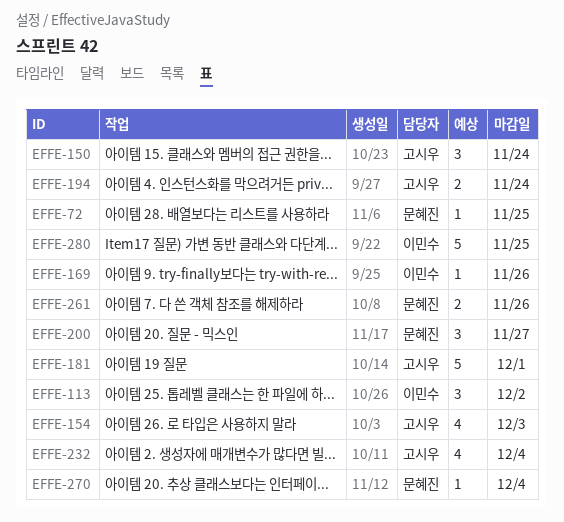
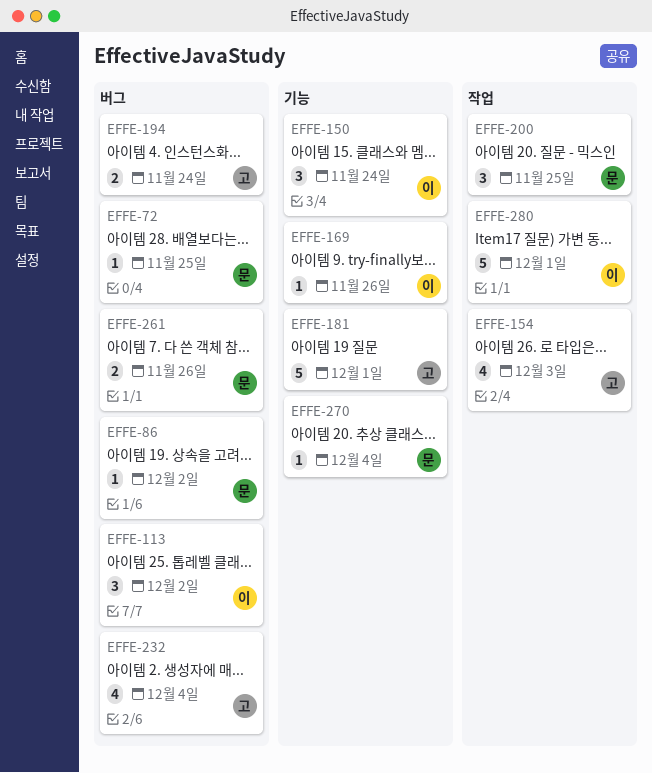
EFFE-86: none -> present
EFFE-150, owner: 고시우 -> 이민수
EFFE-200, due: Nov 27 -> Nov 25
EFFE-280, due: Nov 25 -> Dec 1

